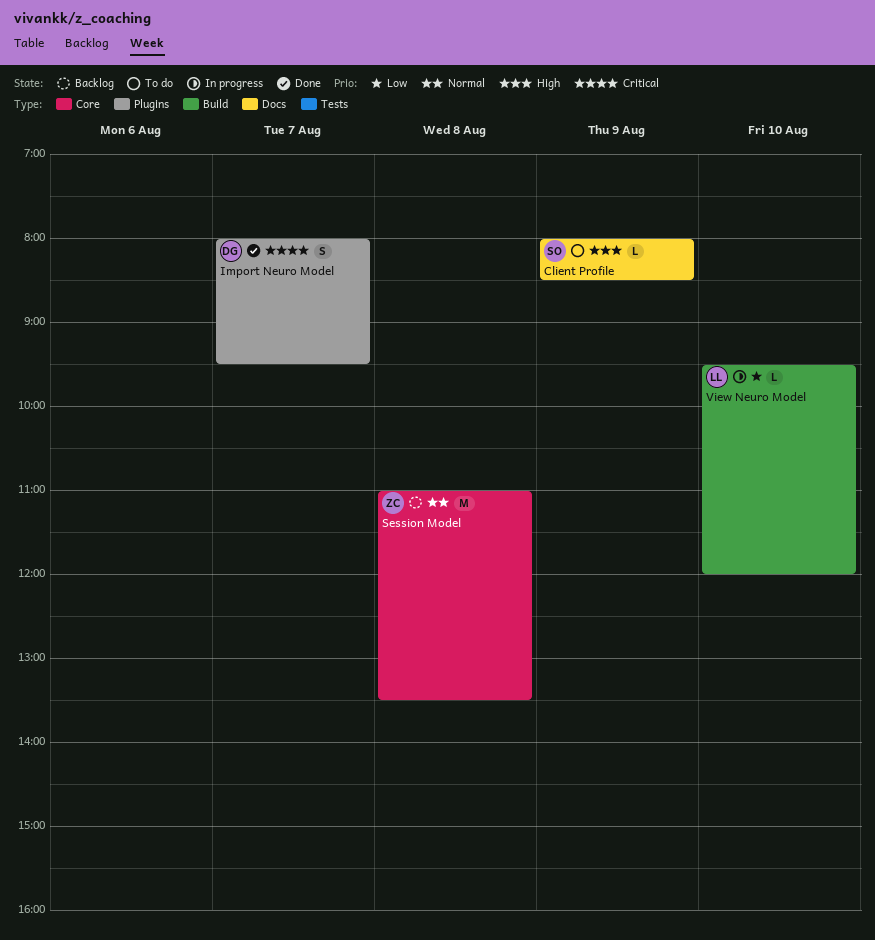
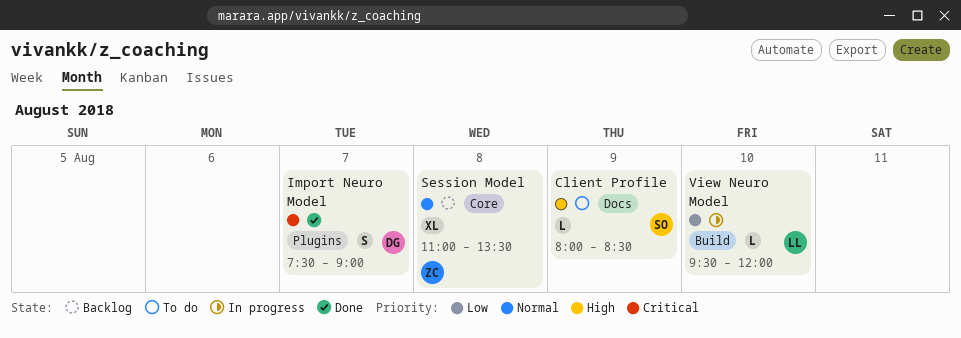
Import Neuro Model, begins: 08:00 -> 07:30
Import Neuro Model, ends: 09:30 -> 09:00
Session Model, estimate: M -> XL

